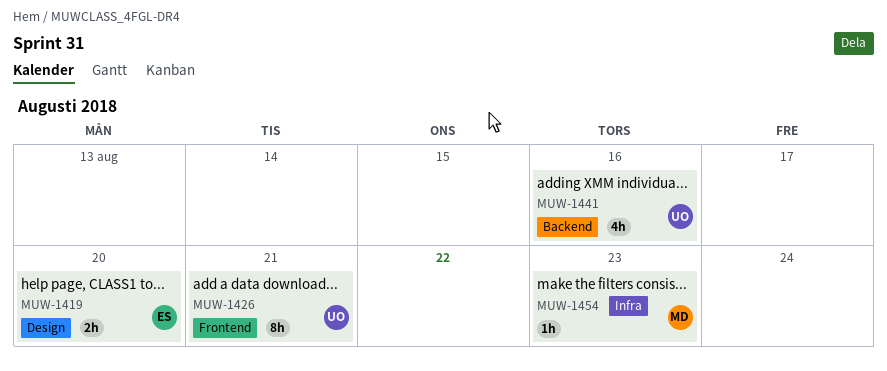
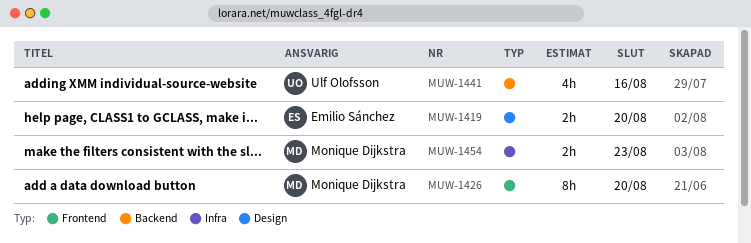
MUW-1426, owner: Ulf Olofsson -> Monique Dijkstra
MUW-1426, due: Aug 21 -> Aug 20
MUW-1454, estimate: 1h -> 2h

